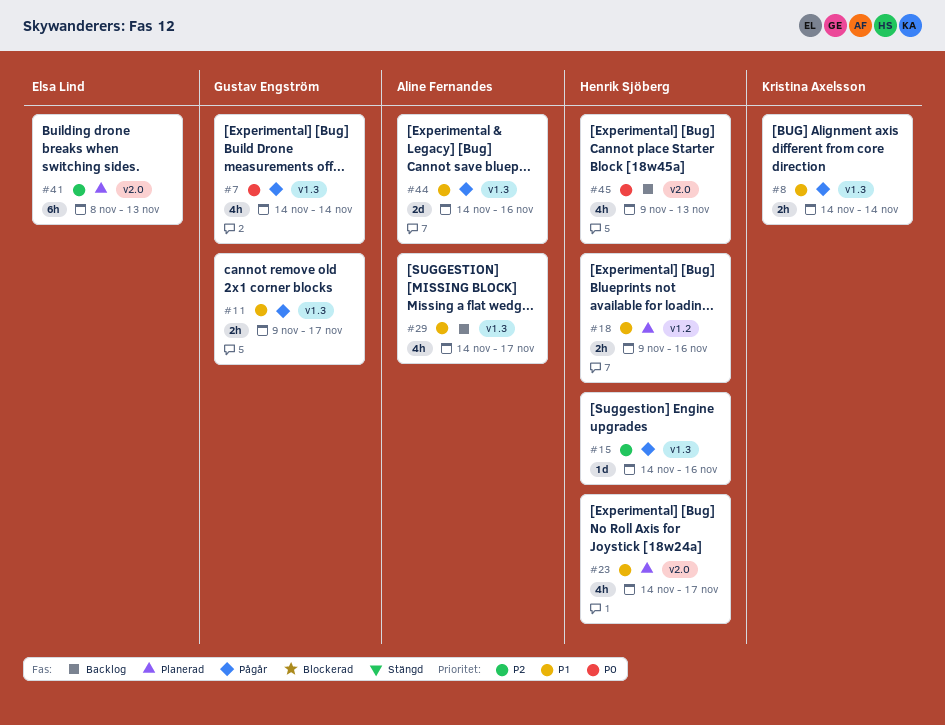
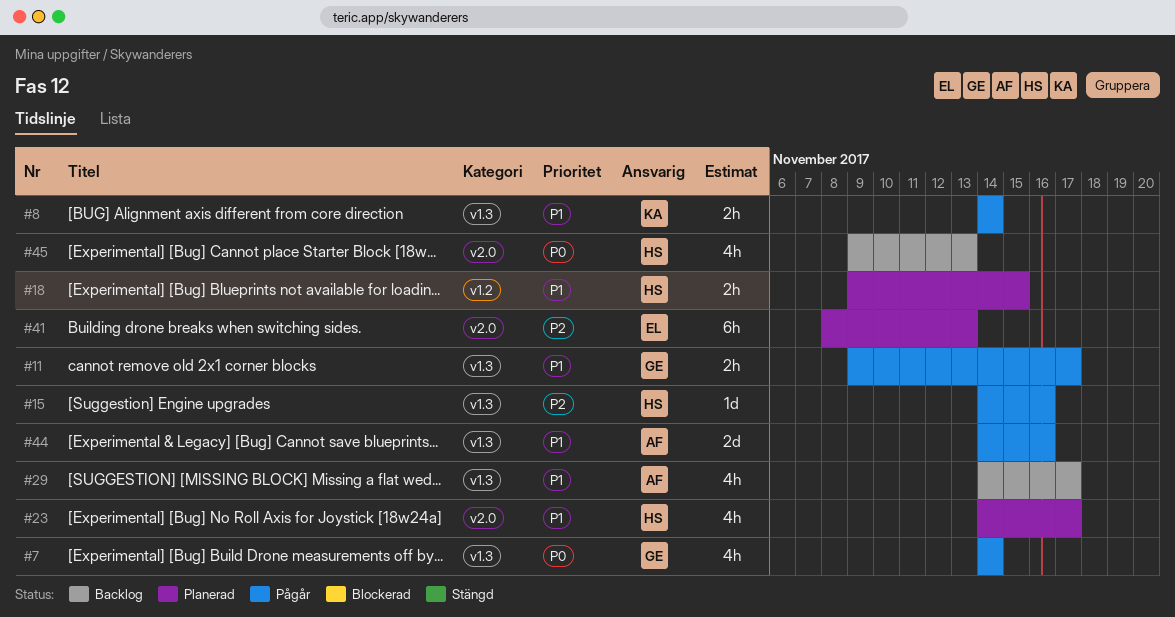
#18, due: Nov 16 -> Nov 15

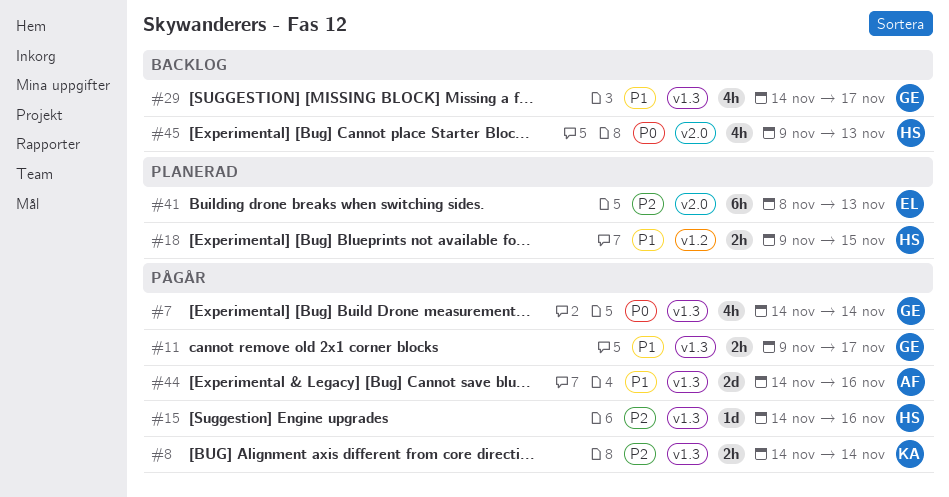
#8, priority: P1 -> P2
#23: present -> none
#29, owner: AF -> GE

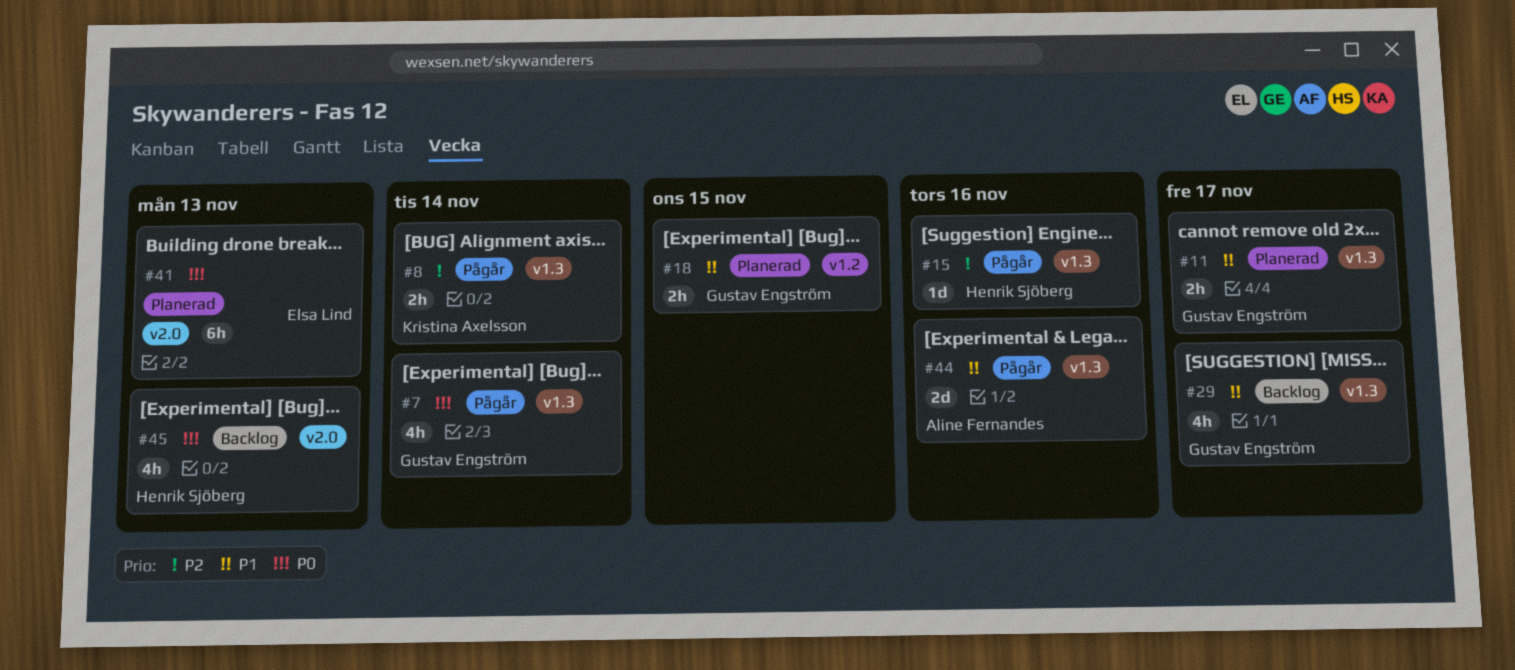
#11, status: Pågår -> Planerad
#18, owner: Henrik Sjöberg -> Gustav Engström
#41, priority: P2 -> P0

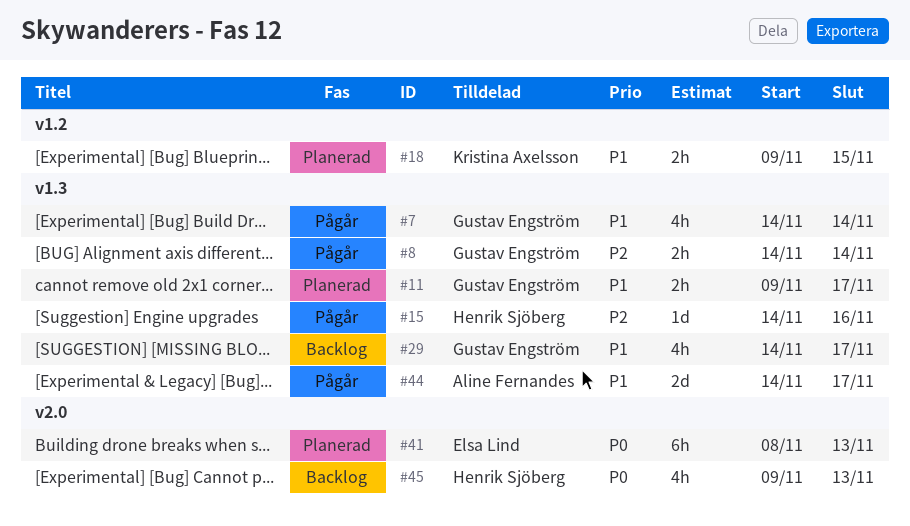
#7, priority: P0 -> P1
#8, owner: Kristina Axelsson -> Gustav Engström
#18, owner: Gustav Engström -> Kristina Axelsson
#44, due: Nov 16 -> Nov 17

